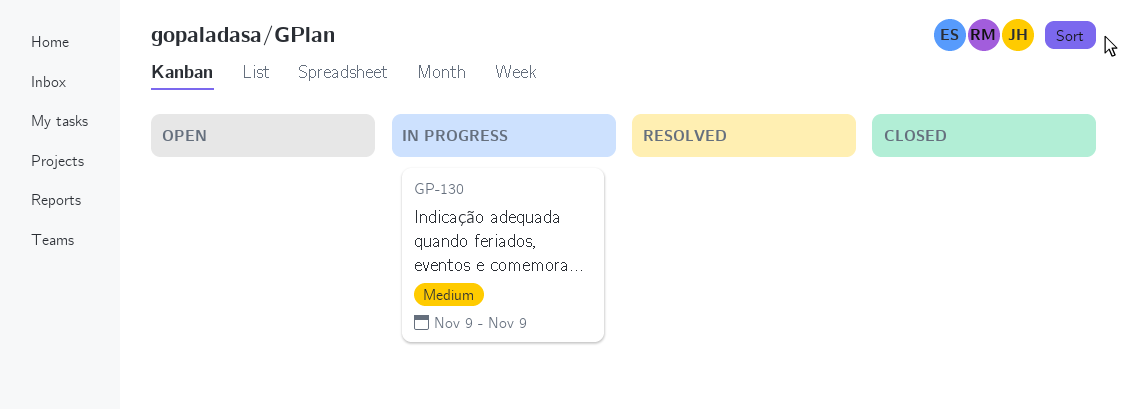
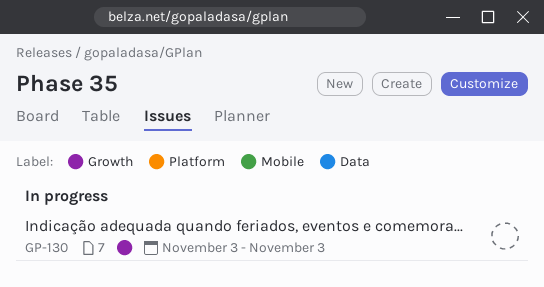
GP-130, start: Nov 9 -> Nov 3
GP-130, due: Nov 9 -> Nov 3

